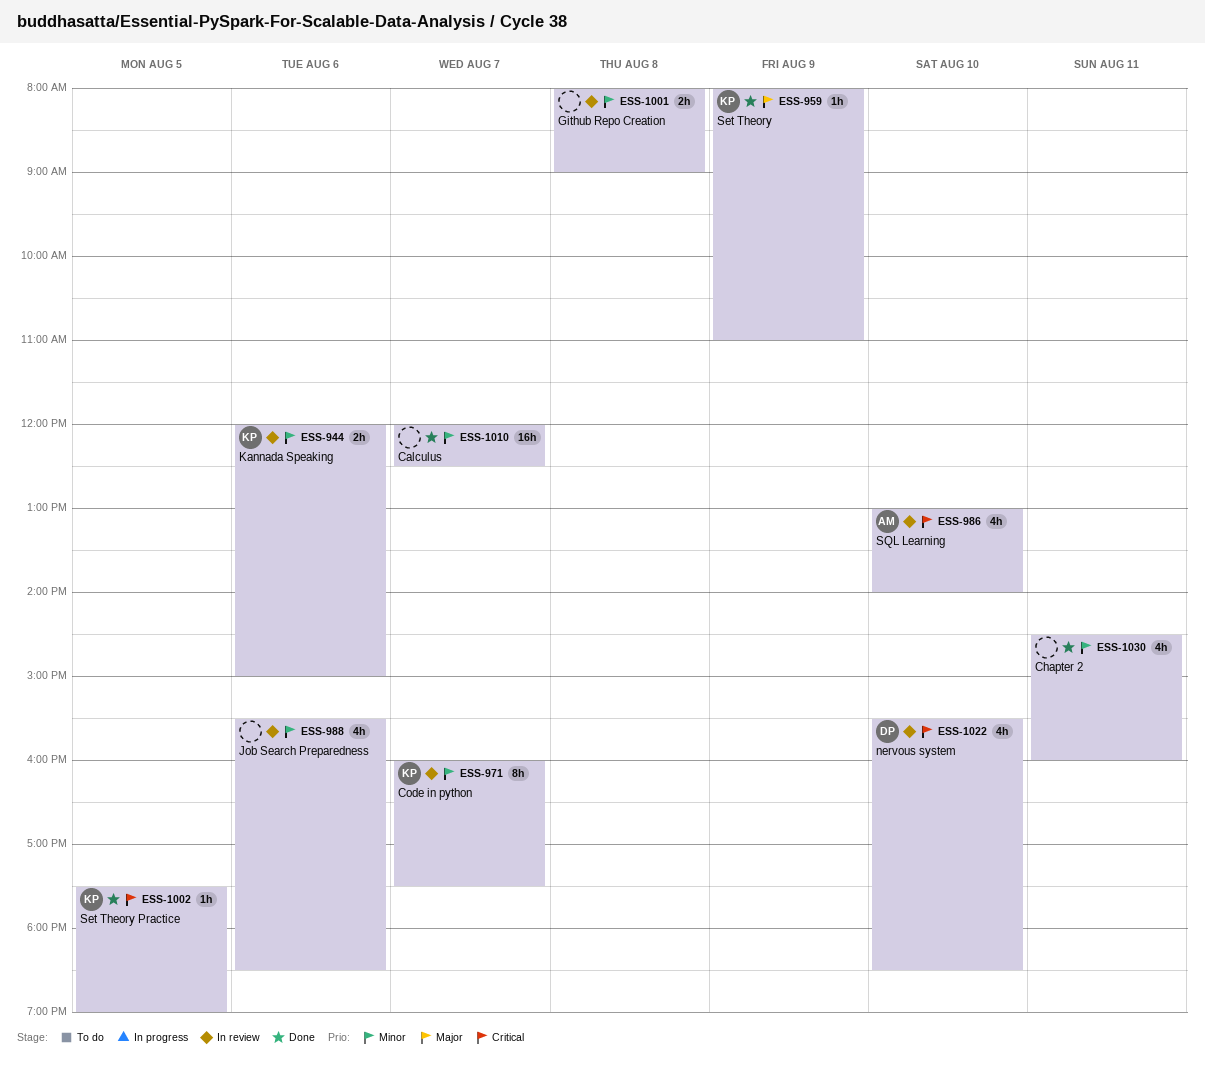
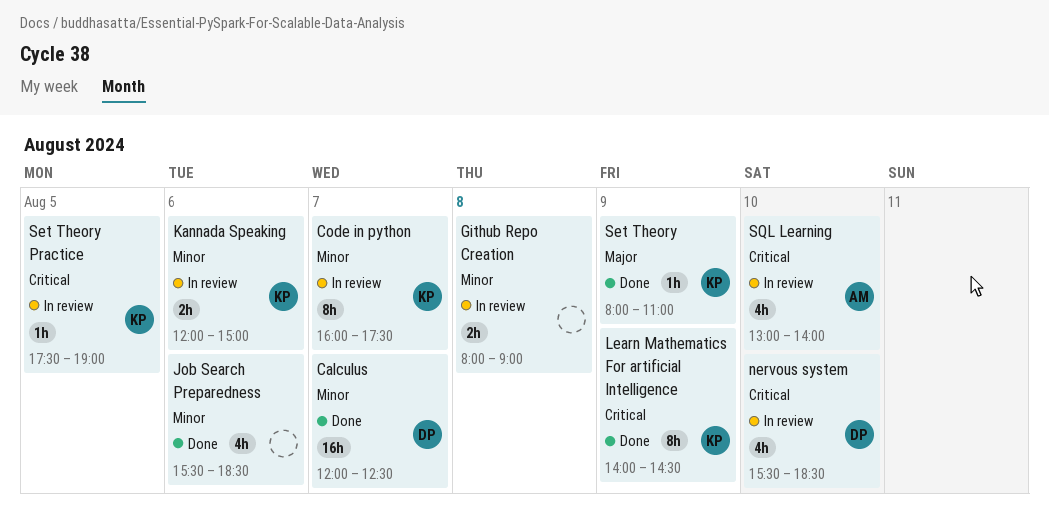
Calculus, owner: none -> DP
Chapter 2: present -> none
Job Search Preparedness, status: In review -> Done
Learn Mathematics For artificial Intelligence: none -> present
Set Theory Practice, status: Done -> In review

